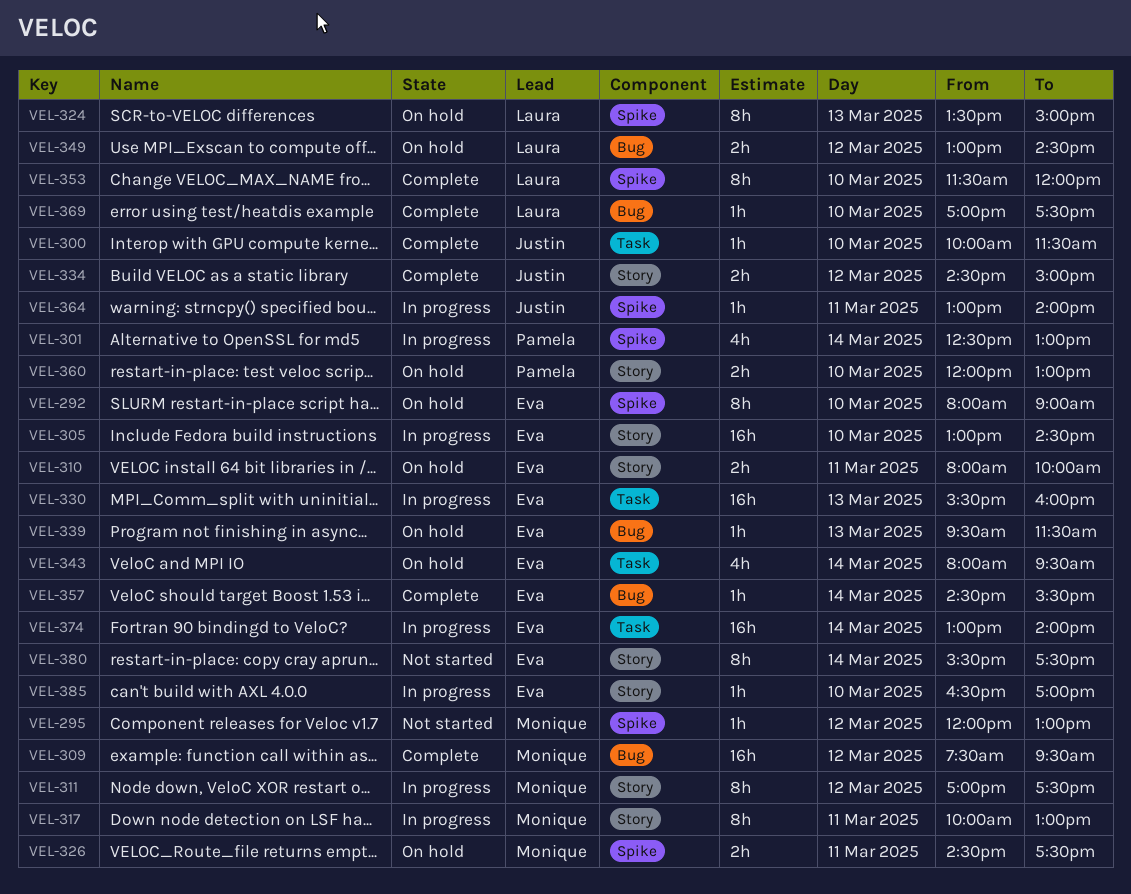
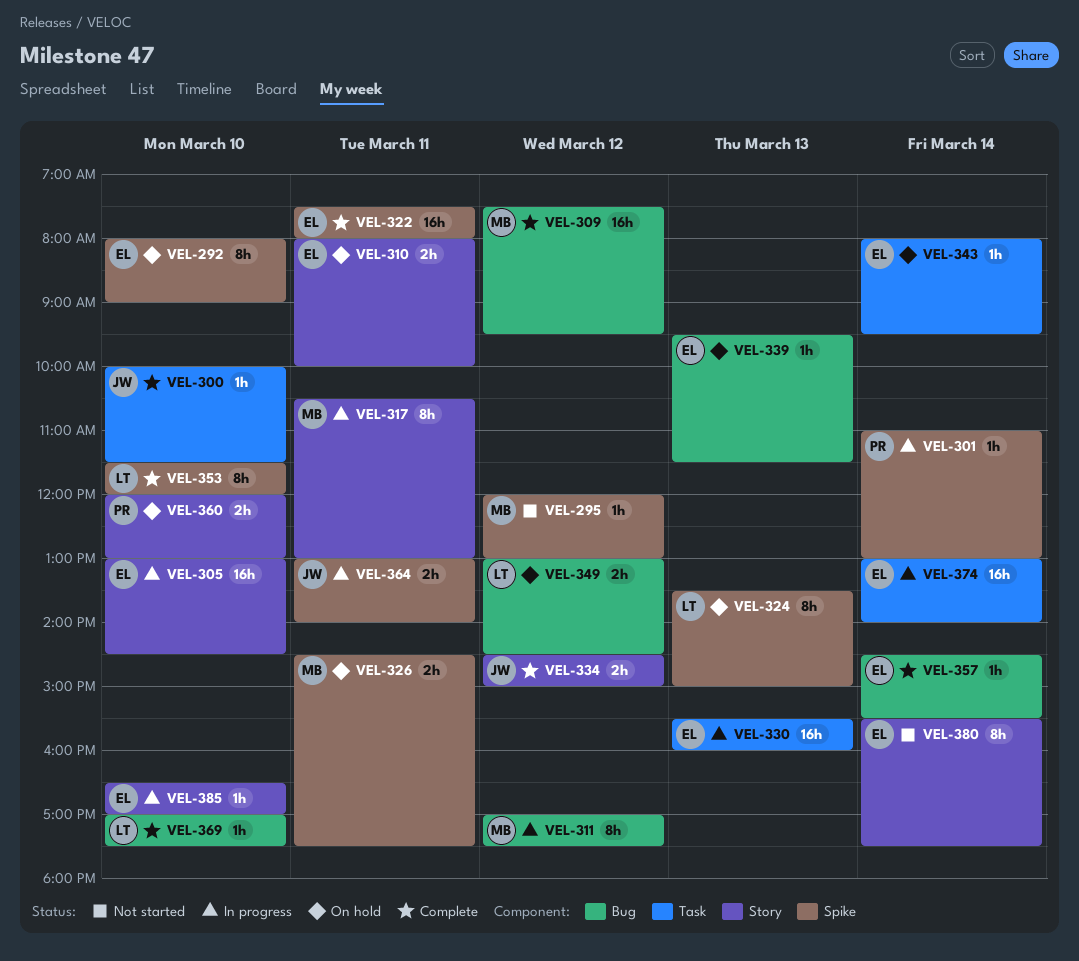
VEL-301, estimate: 4h -> 1h
VEL-301, begins: 12:30 -> 11:00
VEL-311, label: Story -> Bug
VEL-317, begins: 10:00 -> 10:30
VEL-322: none -> present
VEL-343, estimate: 4h -> 1h
VEL-364, estimate: 1h -> 2h

